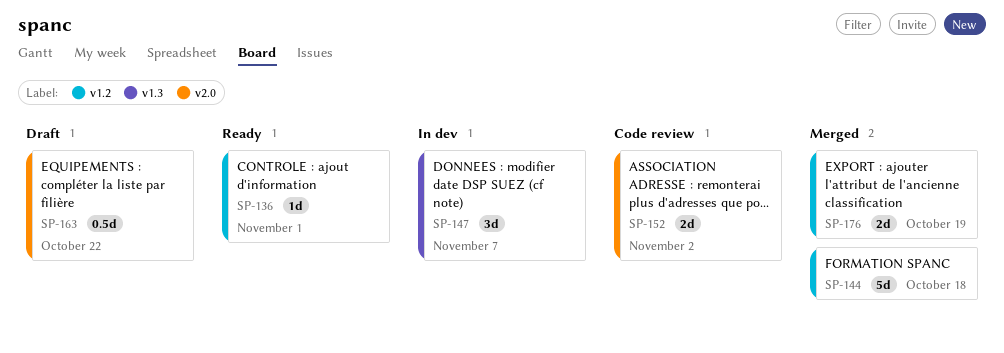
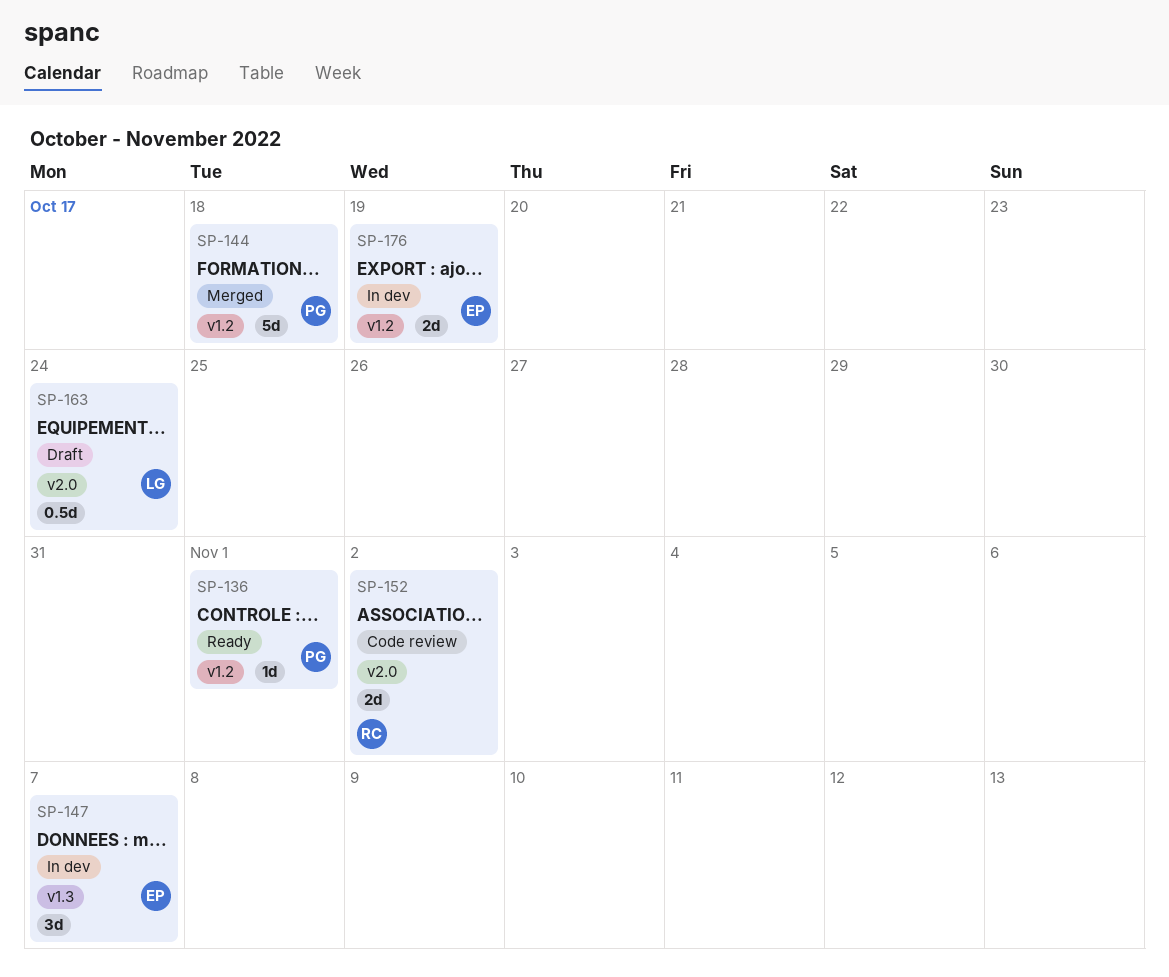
SP-163, due: Oct 22 -> Oct 24
SP-176, status: Merged -> In dev

